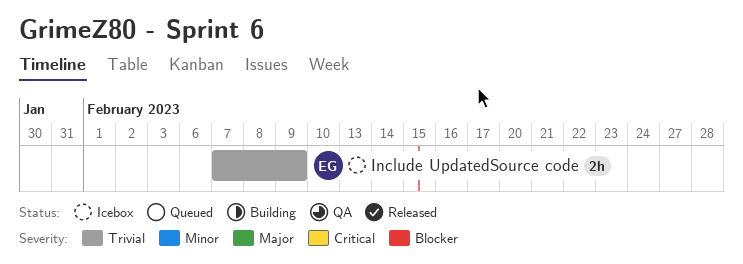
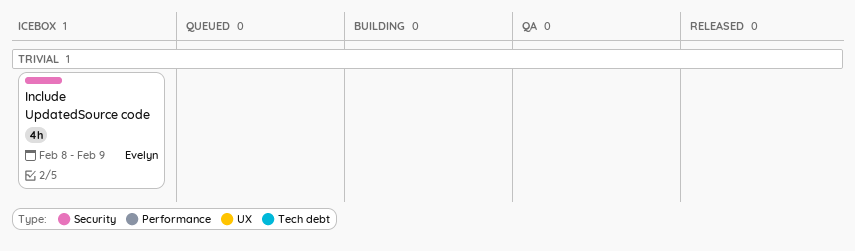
Include UpdatedSource code, estimate: 2h -> 4h
Include UpdatedSource code, start: Feb 7 -> Feb 8

